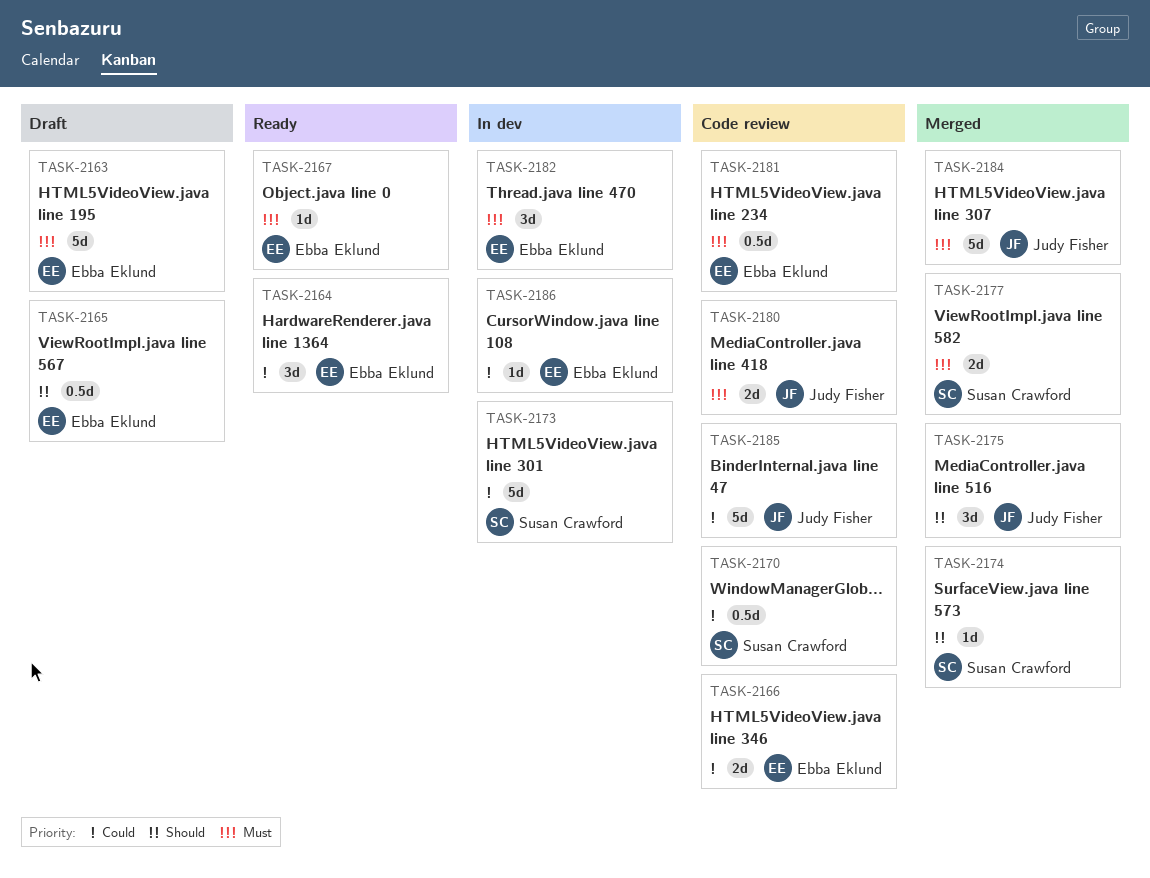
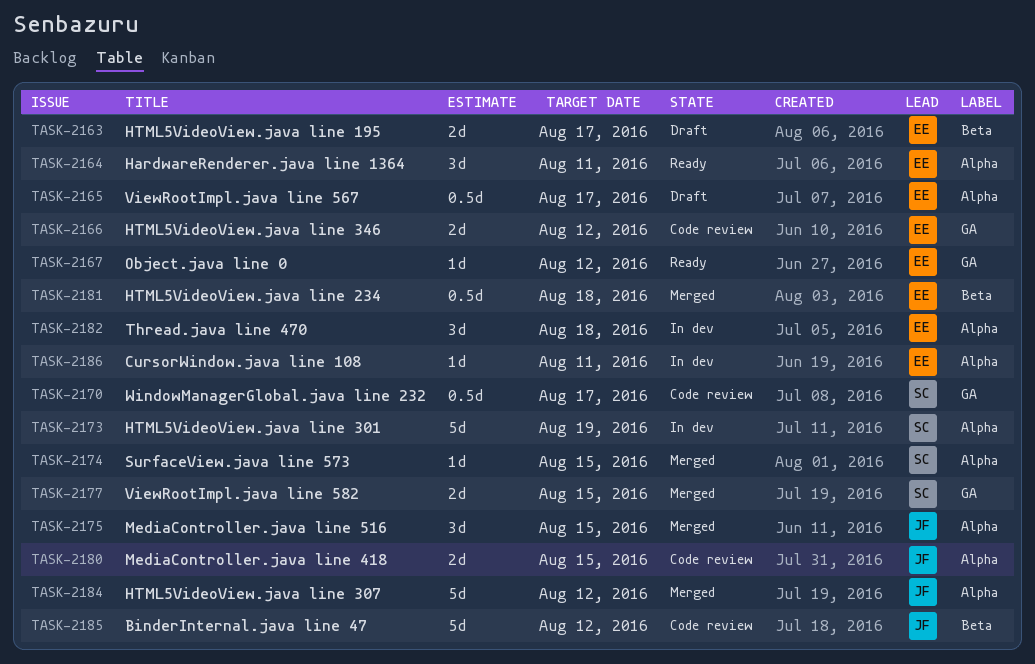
TASK-2163, estimate: 5d -> 2d
TASK-2181, status: Code review -> Merged

